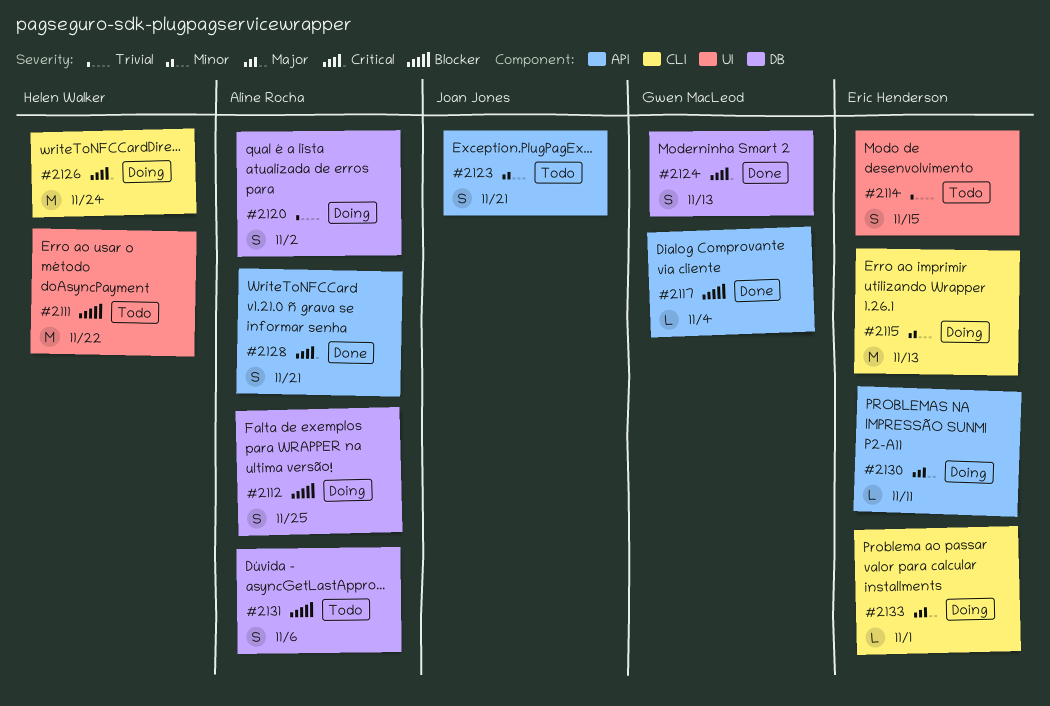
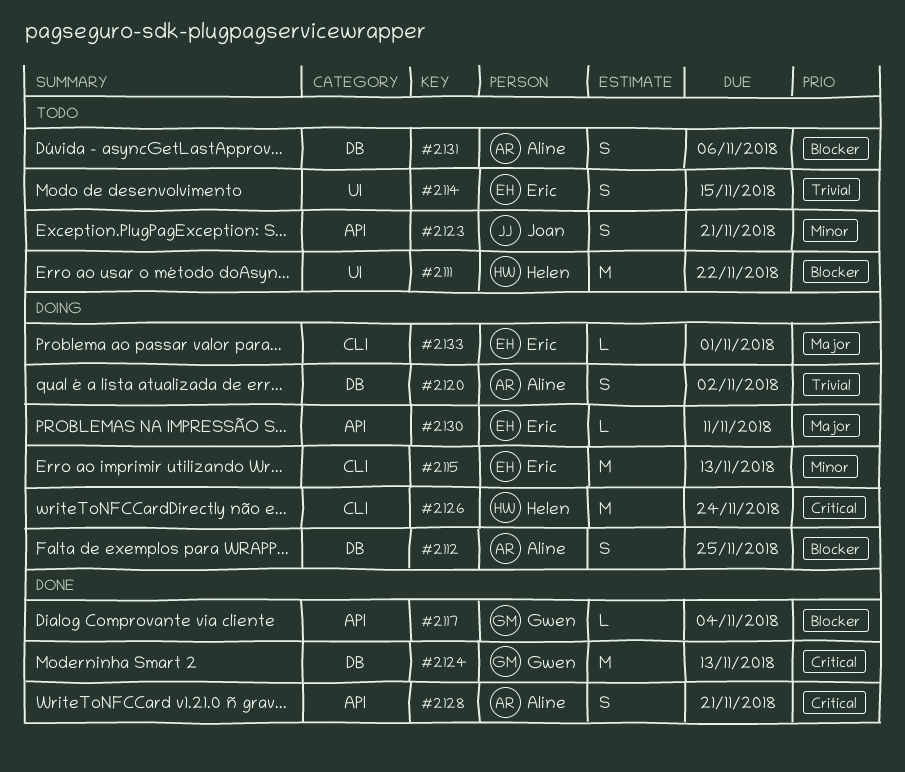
#2124, estimate: S -> M

